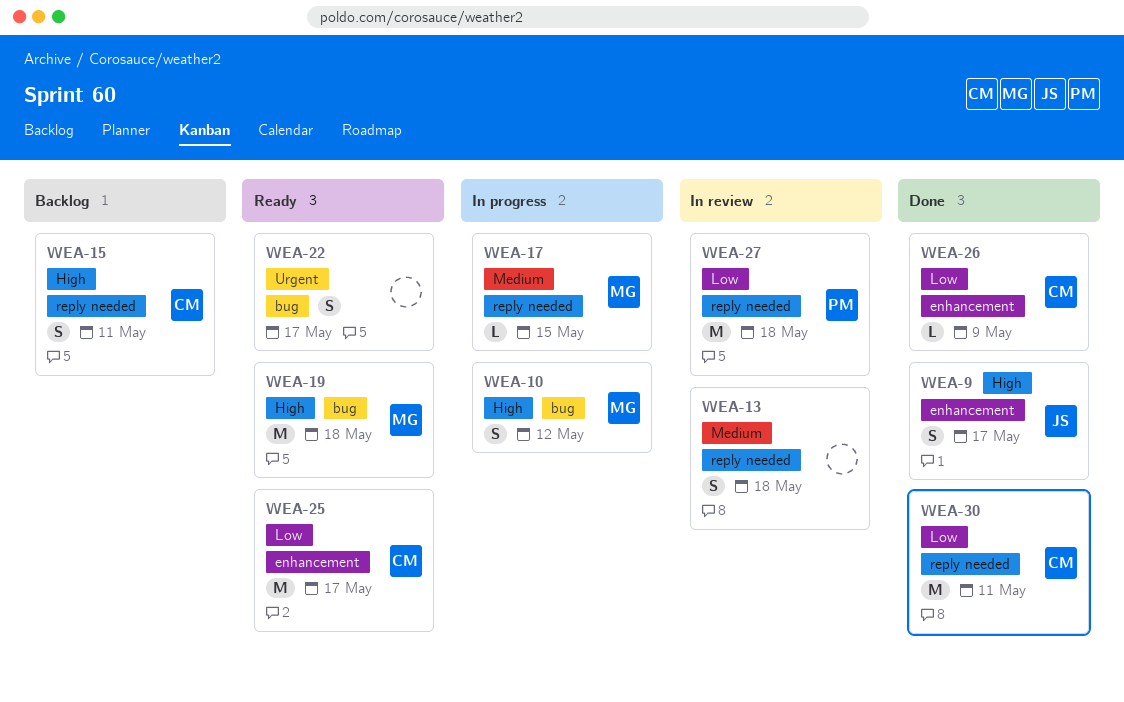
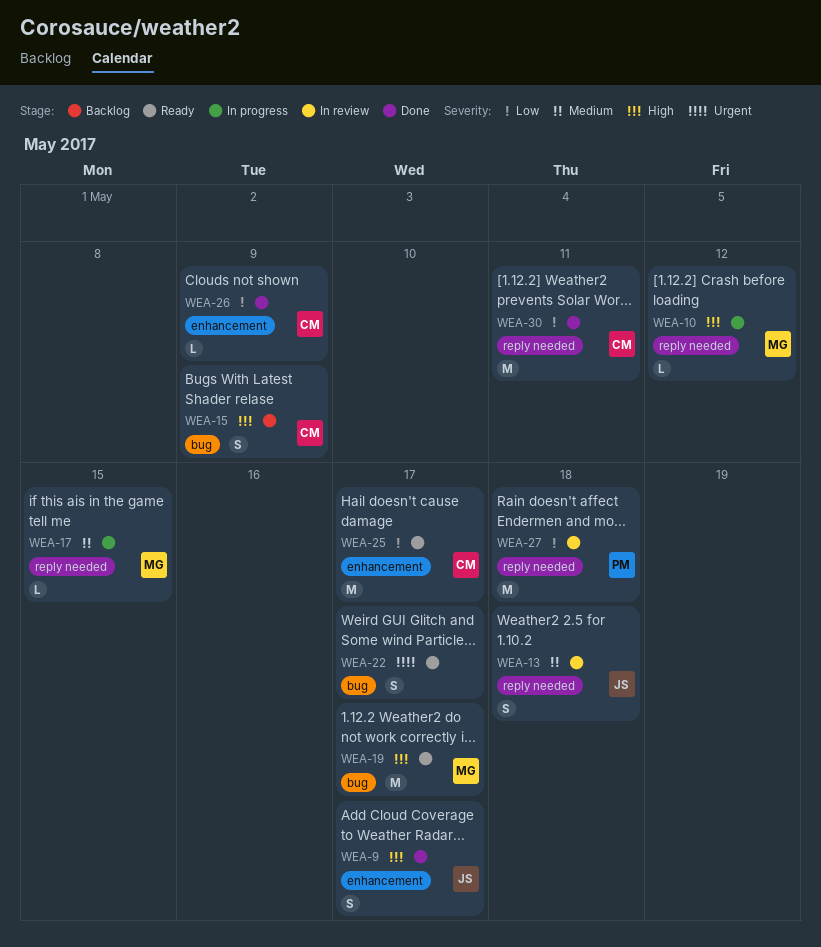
WEA-10, label: bug -> reply needed
WEA-10, estimate: S -> L
WEA-13, owner: none -> JS
WEA-15, label: reply needed -> bug
WEA-15, due: May 11 -> May 9
WEA-19, due: May 18 -> May 17

